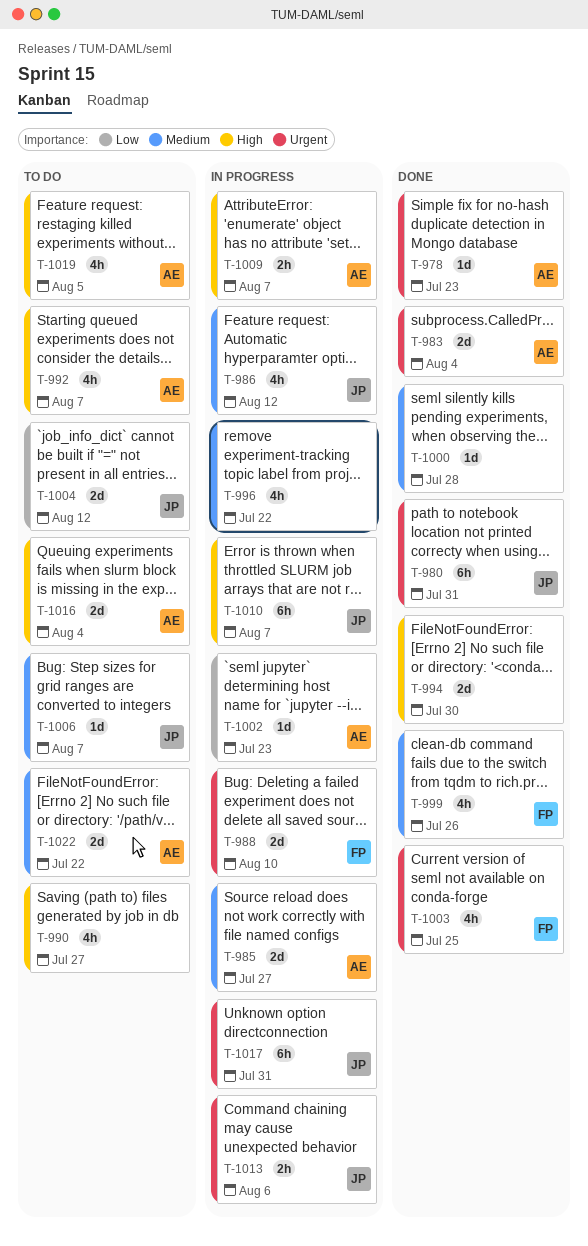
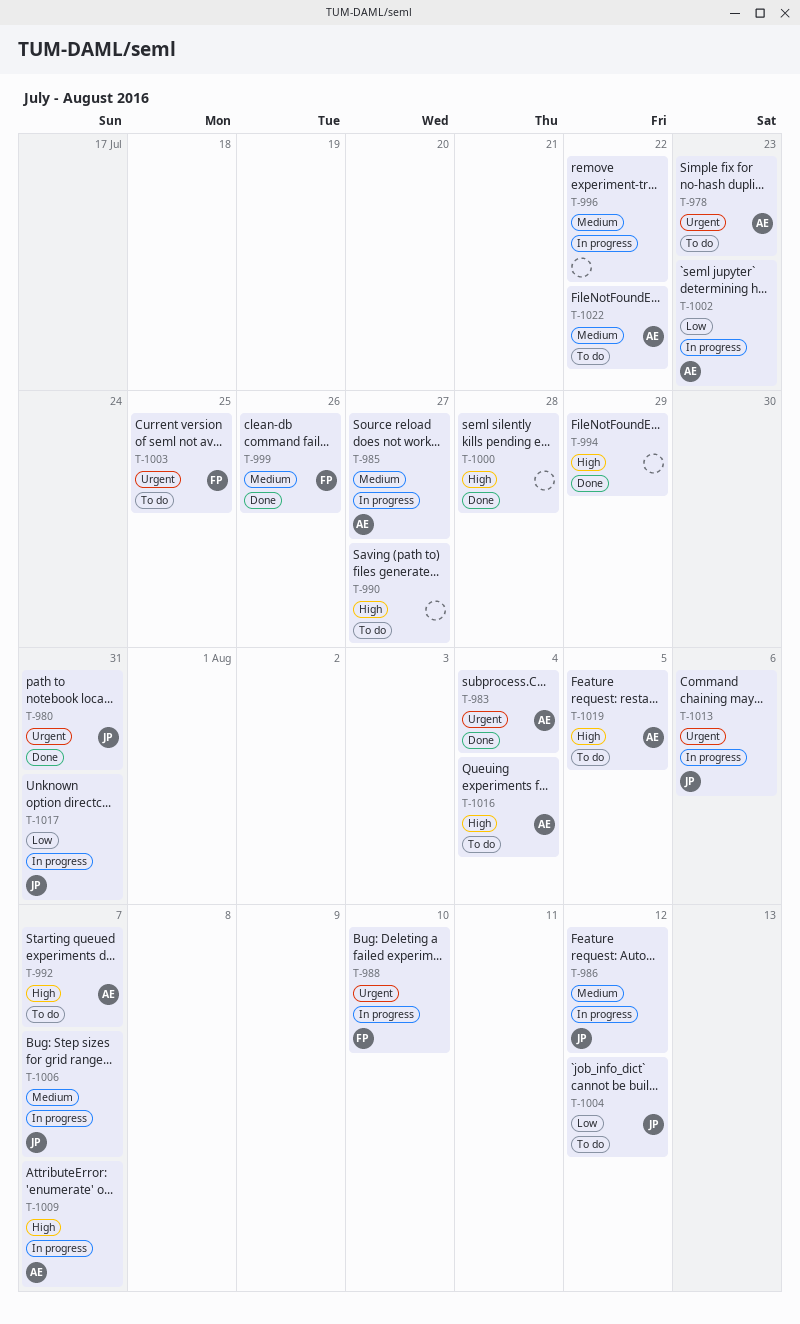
T-978, status: Done -> To do
T-994, due: Jul 30 -> Jul 29
T-1000, priority: Medium -> High
T-1003, status: Done -> To do
T-1006, status: To do -> In progress
T-1010: present -> none
T-1017, priority: Urgent -> Low

